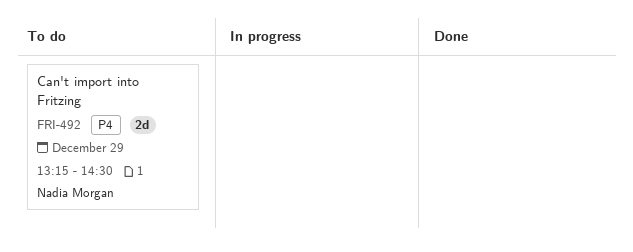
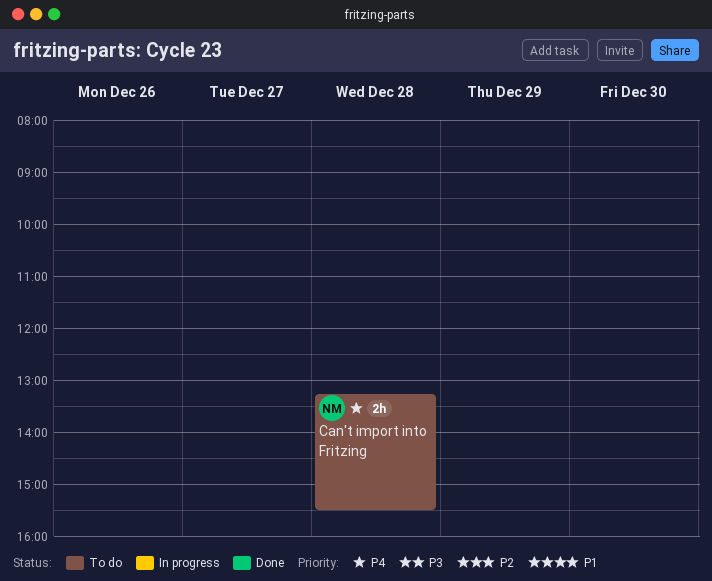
Can't import into Fritzing, estimate: 2d -> 2h
Can't import into Fritzing, day: Dec 29 -> Dec 28
Can't import into Fritzing, ends: 14:30 -> 15:30

